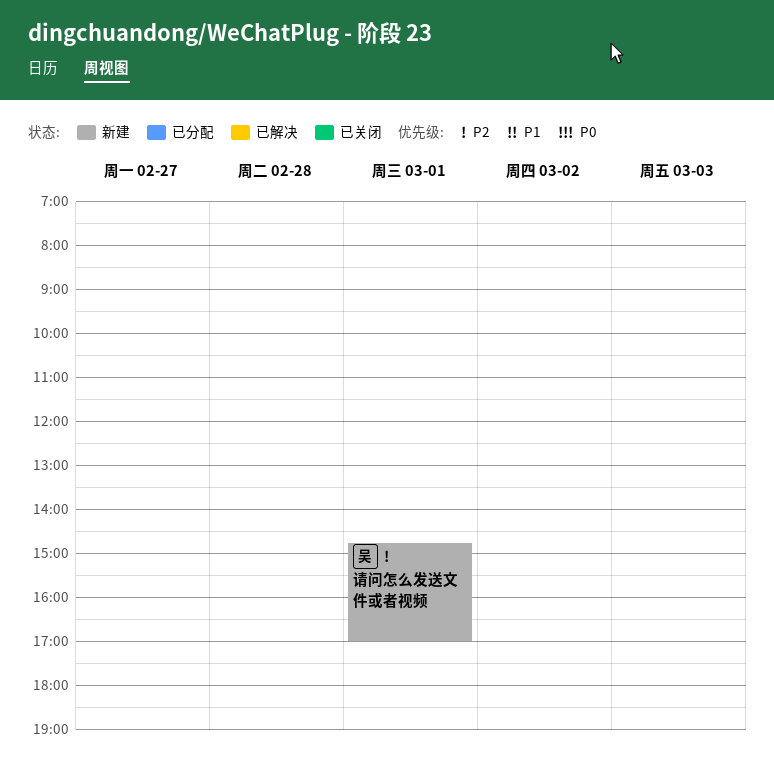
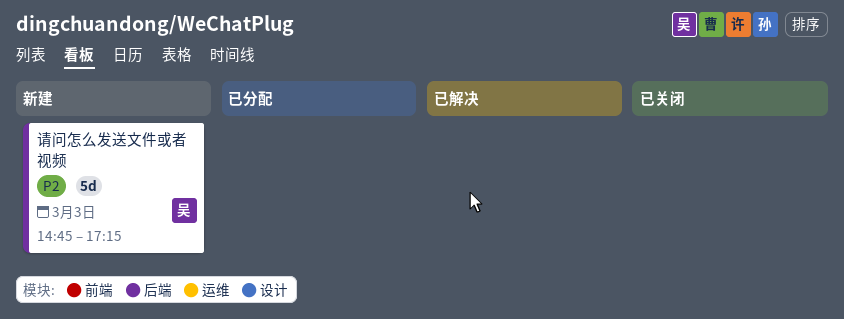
请问怎么发送文件或者视频, day: Mar 1 -> Mar 3
请问怎么发送文件或者视频, ends: 17:00 -> 17:15

